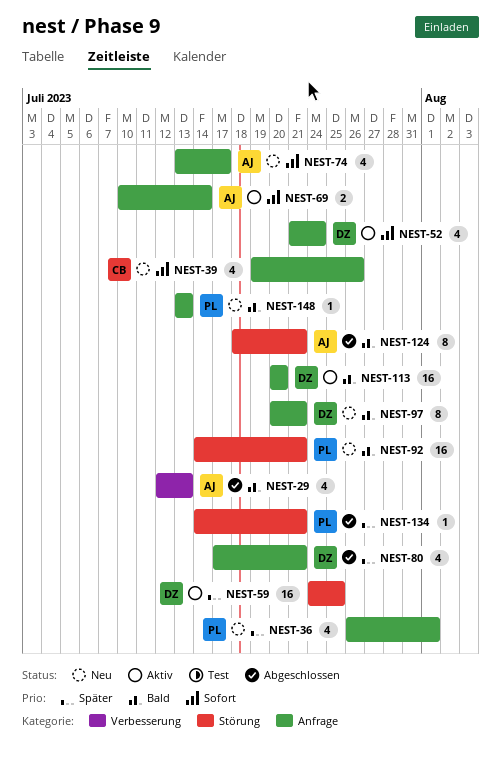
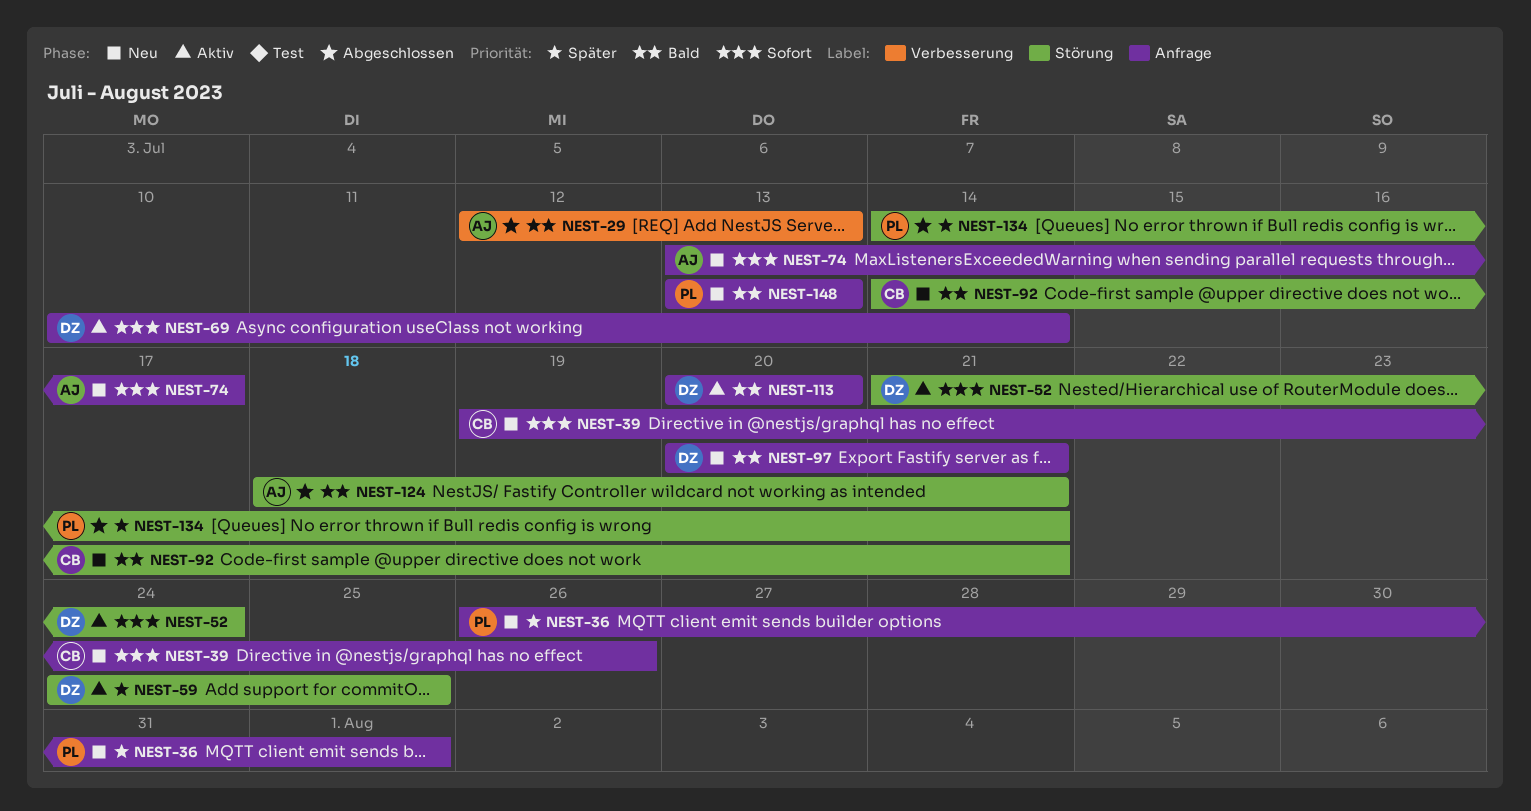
NEST-52, label: Anfrage -> Störung
NEST-69, owner: AJ -> DZ
NEST-80: present -> none
NEST-92, owner: PL -> CB

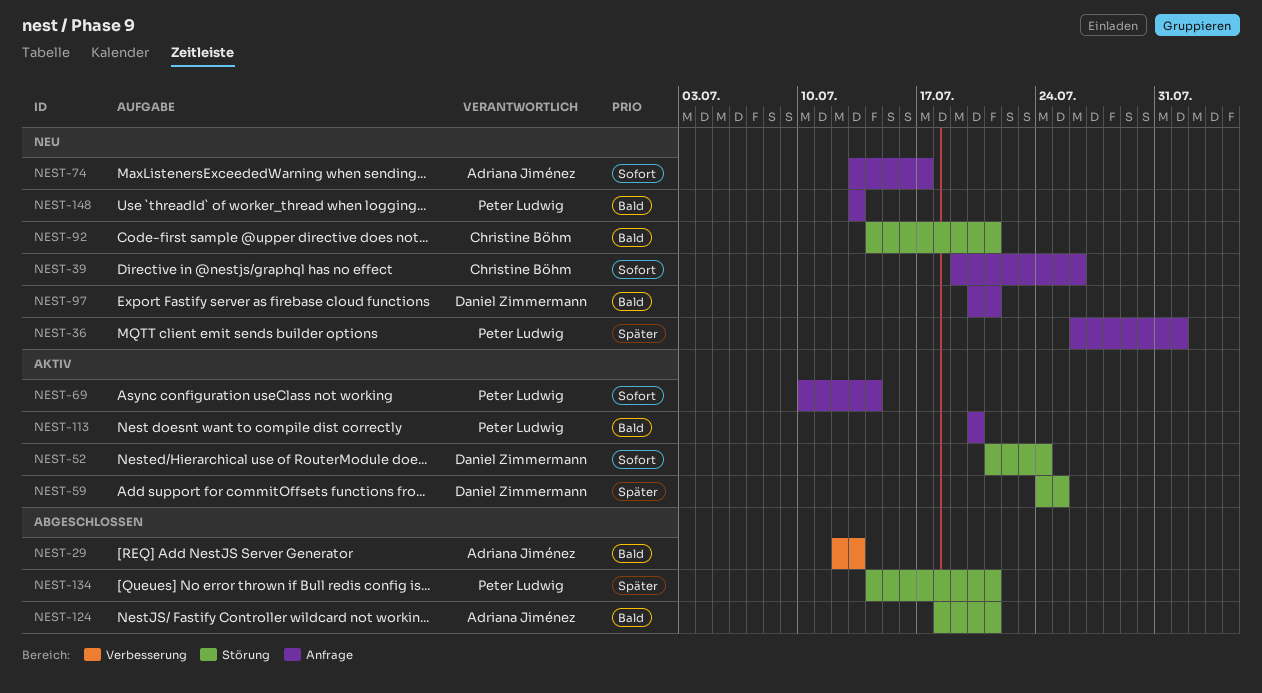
NEST-69, owner: Daniel Zimmermann -> Peter Ludwig
NEST-113, owner: Daniel Zimmermann -> Peter Ludwig

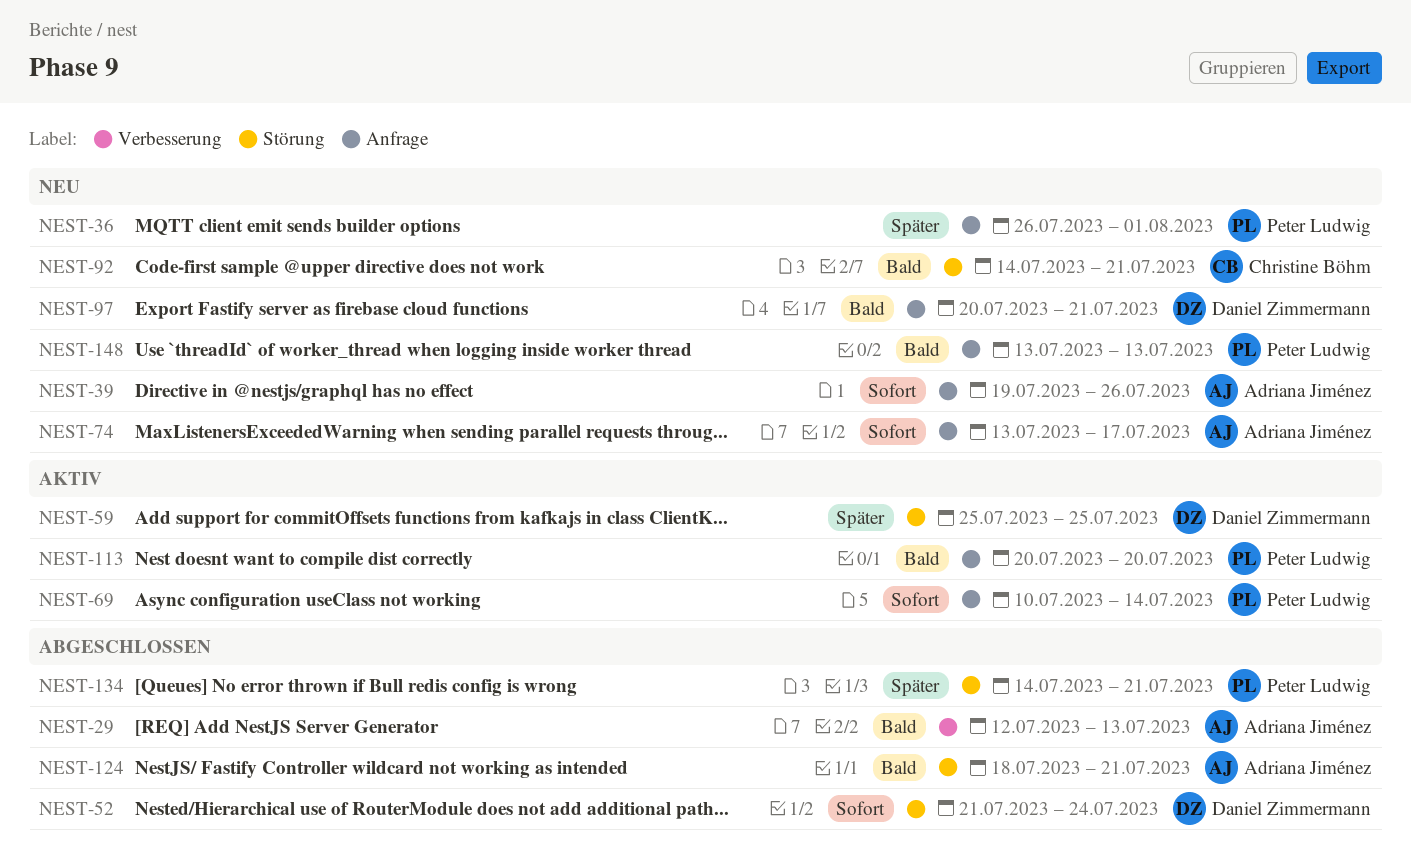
NEST-39, owner: Christine Böhm -> Adriana Jiménez
NEST-52, status: Aktiv -> Abgeschlossen
NEST-59, start: Jul 24 -> Jul 25

